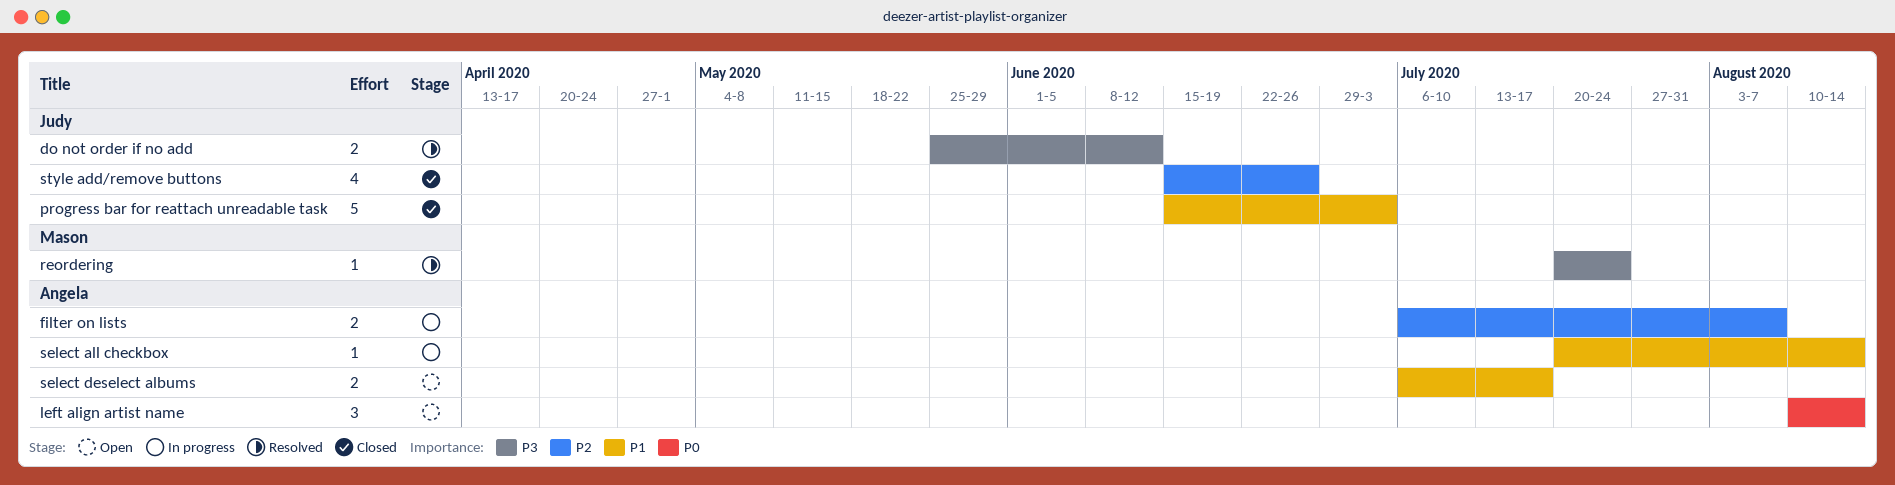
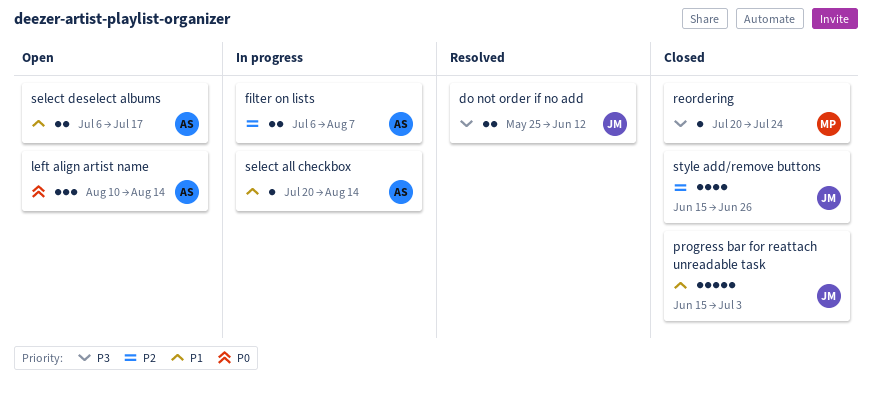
reordering, status: Resolved -> Closed

